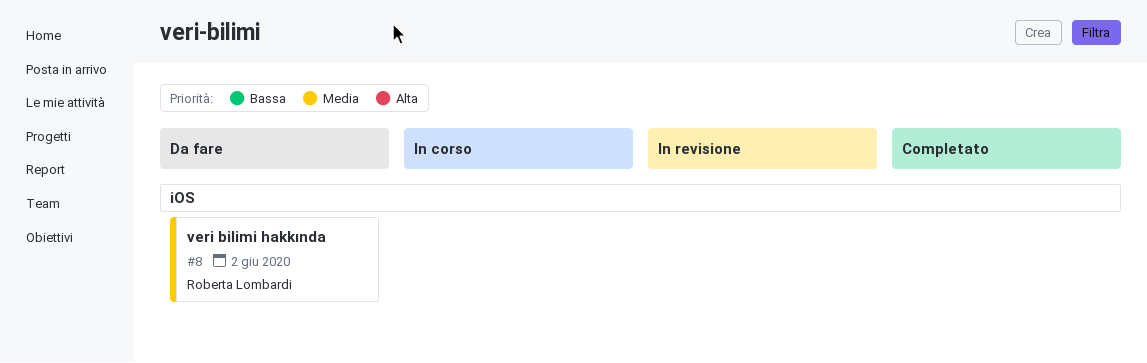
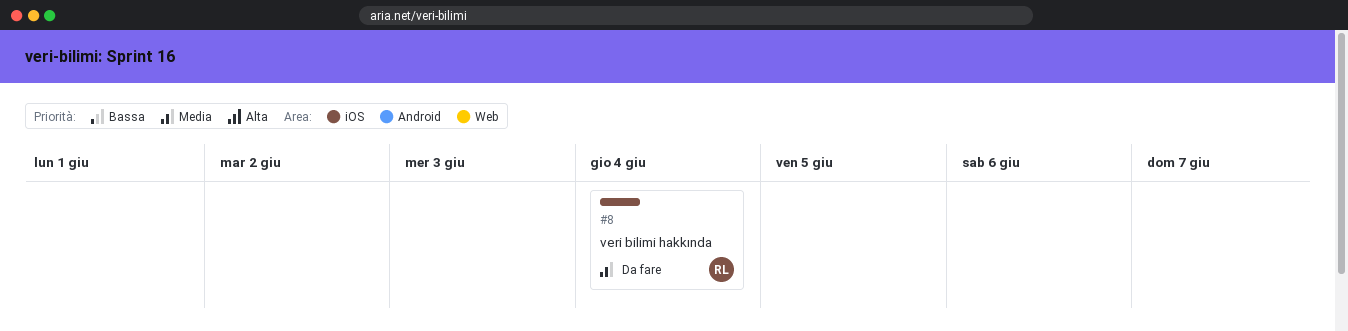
#8, due: Jun 2 -> Jun 4

